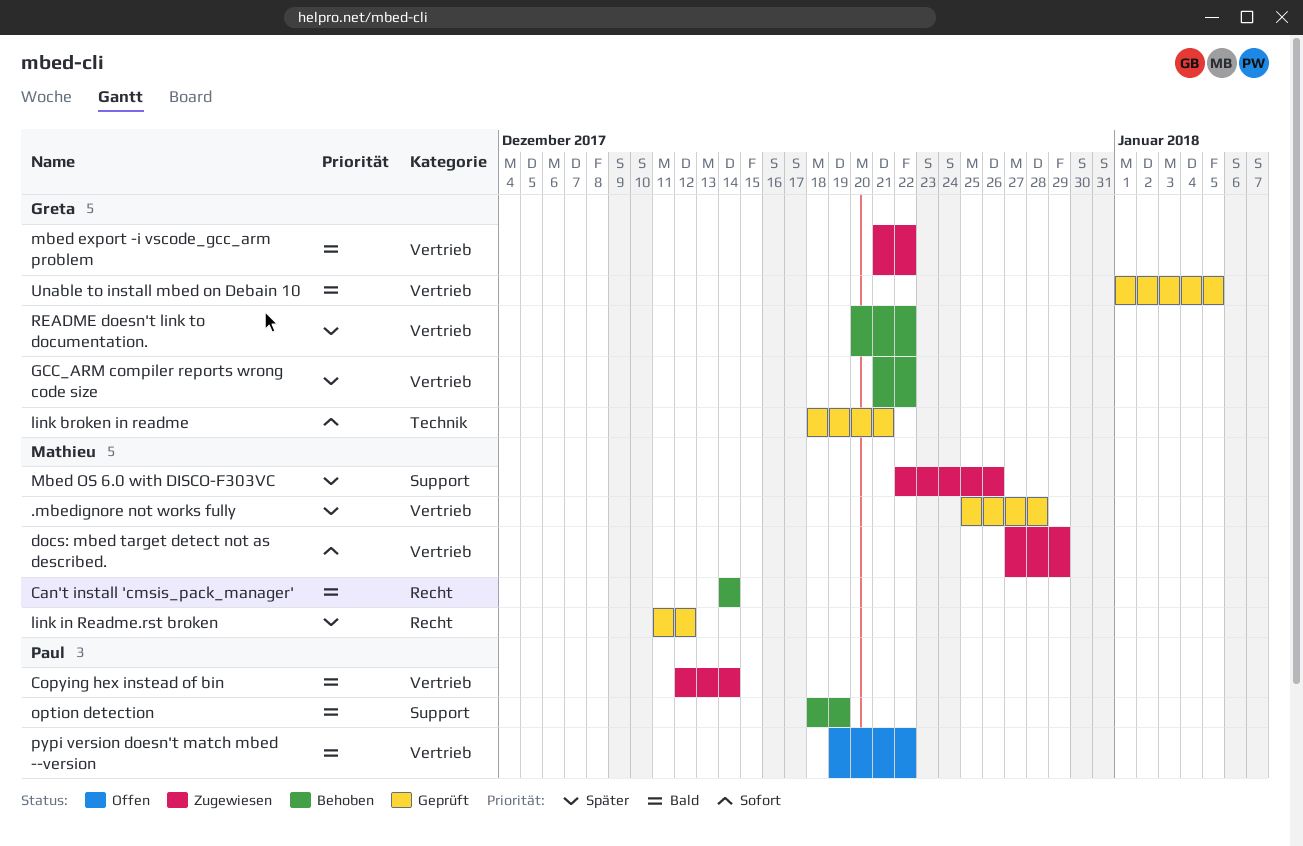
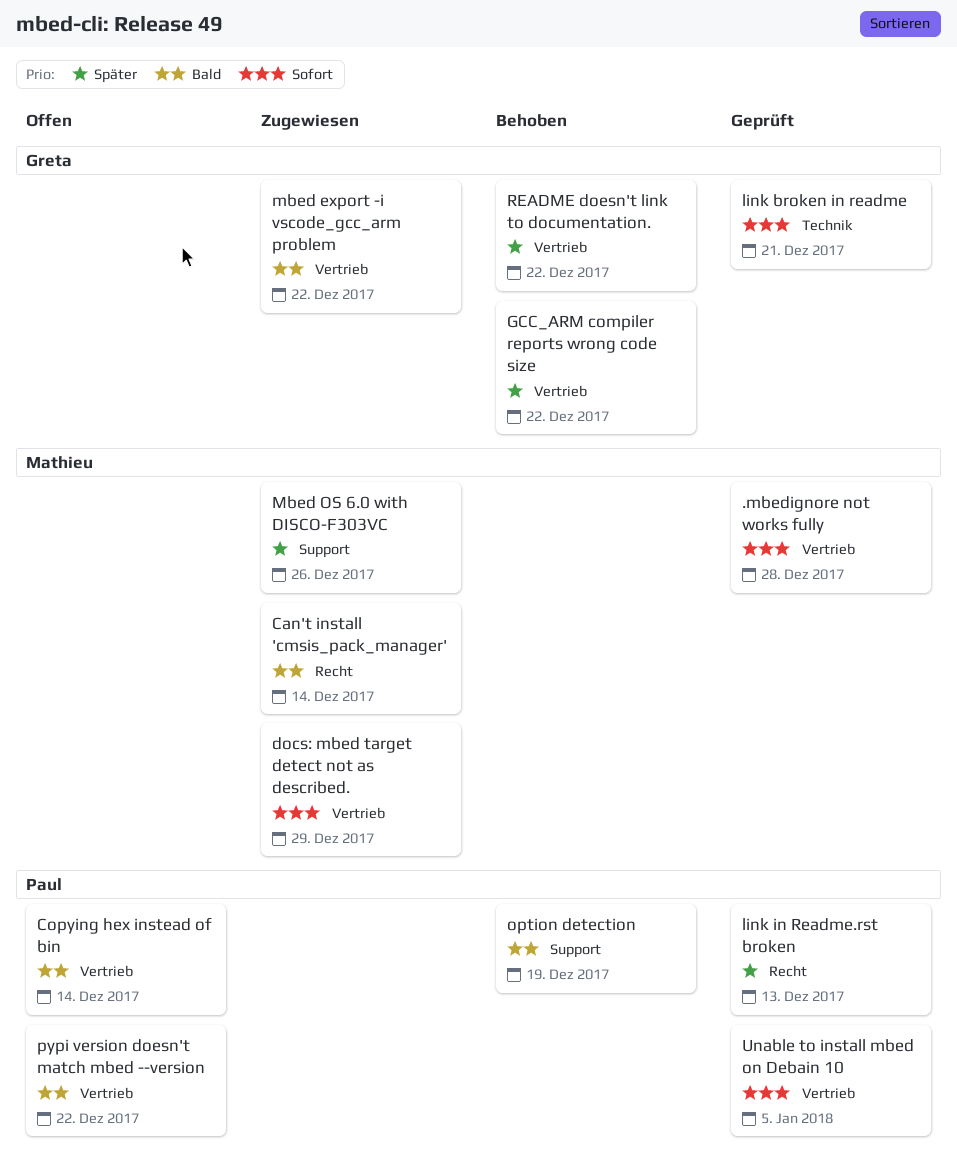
.mbedignore not works fully, priority: Später -> Sofort
Can't install 'cmsis_pack_manager', status: Behoben -> Zugewiesen
Copying hex instead of bin, status: Zugewiesen -> Offen
link in Readme.rst broken, owner: Mathieu -> Paul
link in Readme.rst broken, due: Dec 12 -> Dec 13
Unable to install mbed on Debain 10, owner: Greta -> Paul
Unable to install mbed on Debain 10, priority: Bald -> Sofort

